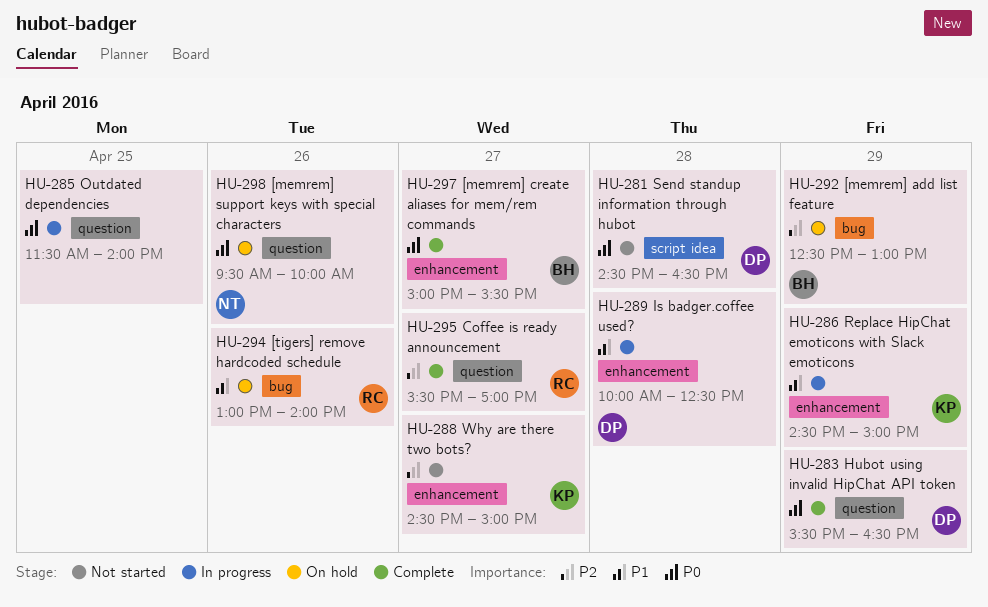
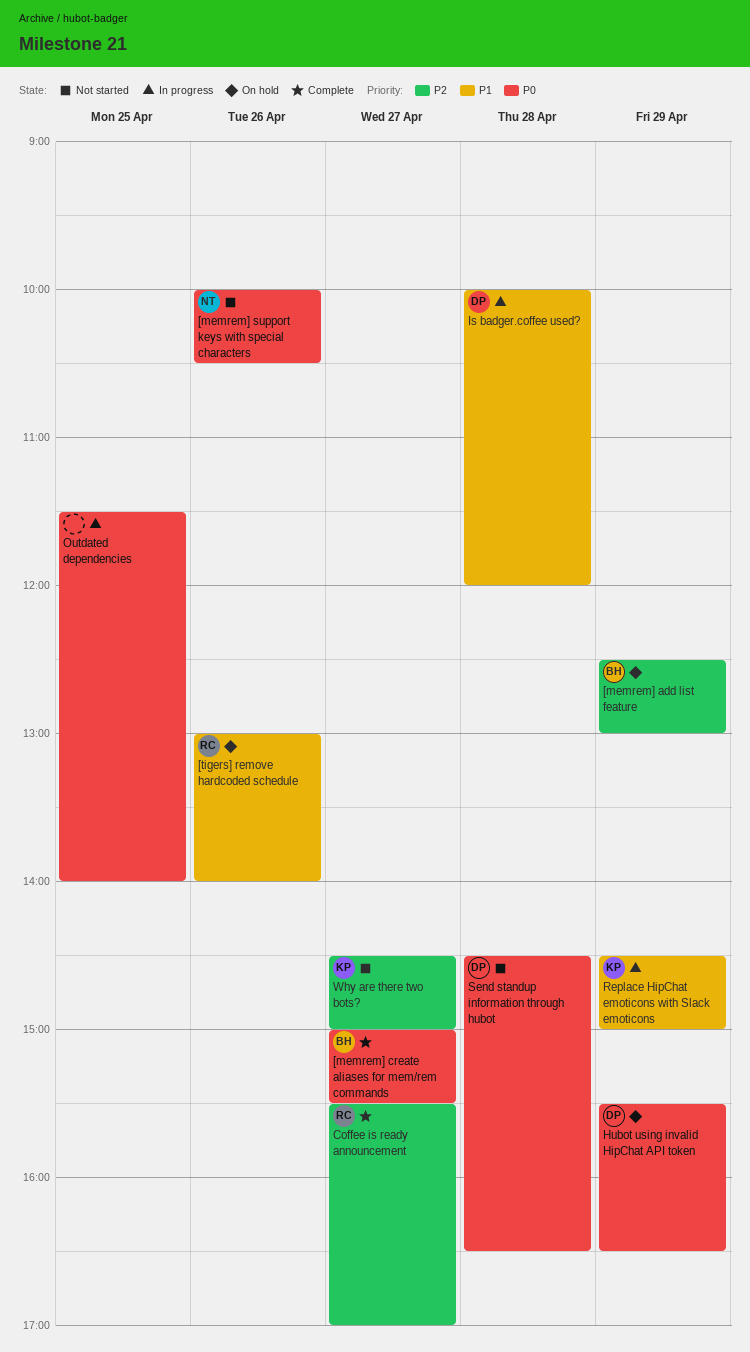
[memrem] support keys with special characters, status: On hold -> Not started
[memrem] support keys with special characters, begins: 09:30 -> 10:00
[memrem] support keys with special characters, ends: 10:00 -> 10:30
Hubot using invalid HipChat API token, status: Complete -> On hold
Is badger.coffee used?, ends: 12:30 -> 12:00

